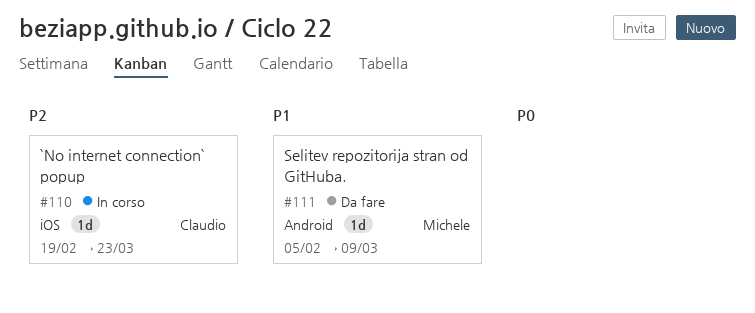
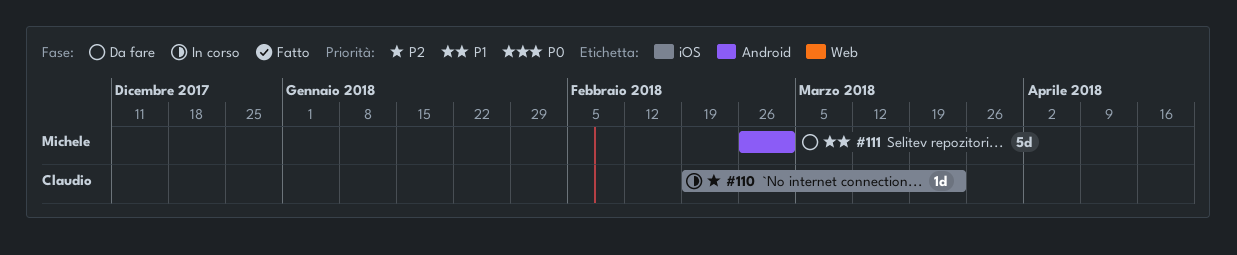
#111, estimate: 1d -> 5d
#111, start: Feb 5 -> Feb 26
#111, due: Mar 9 -> Mar 2

